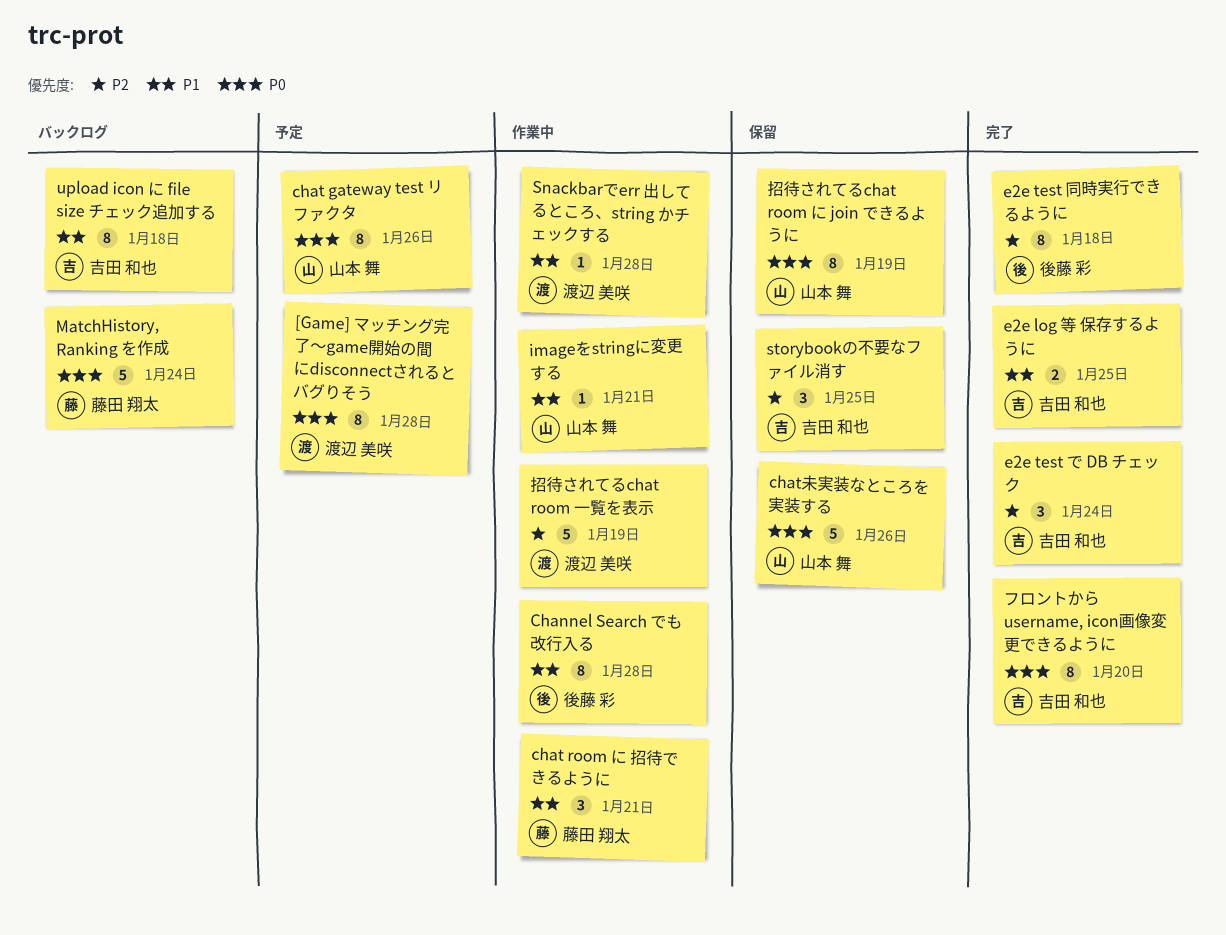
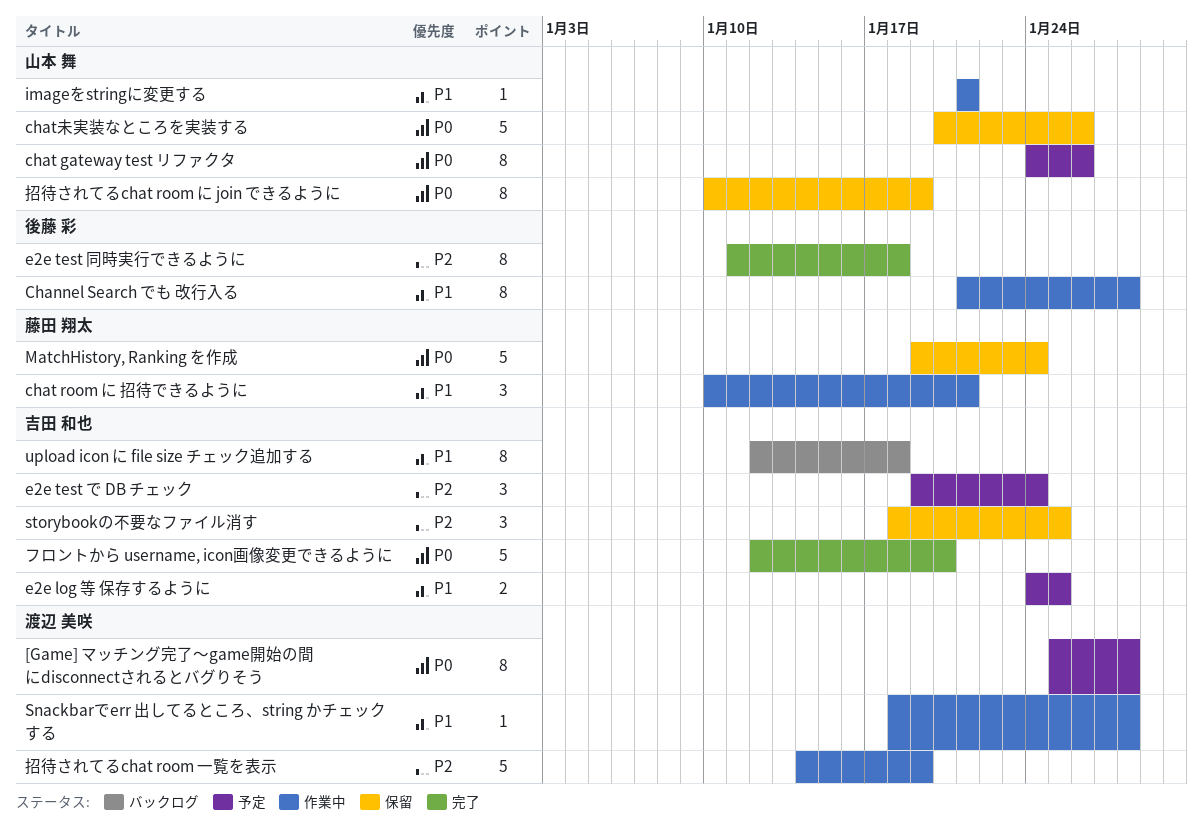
e2e log 等 保存するように, status: 完了 -> 予定
e2e test で DB チェック, status: 完了 -> 予定
MatchHistory, Ranking を作成, status: バックログ -> 保留
フロントから username, icon画像変更できるように, estimate: 8 -> 5

